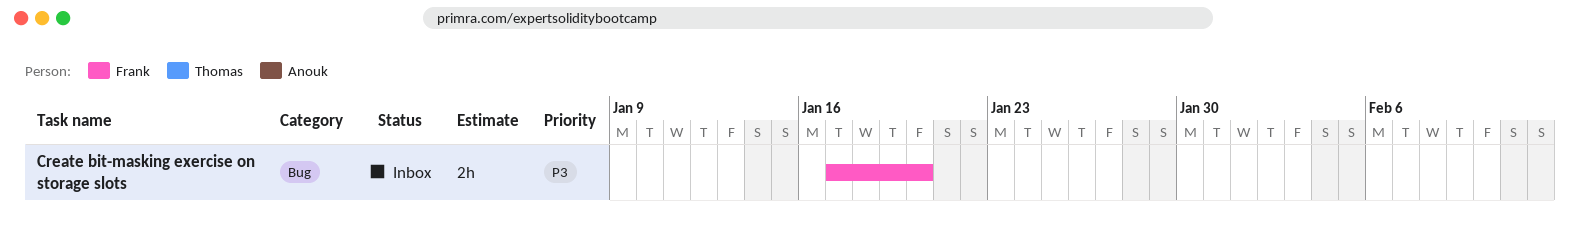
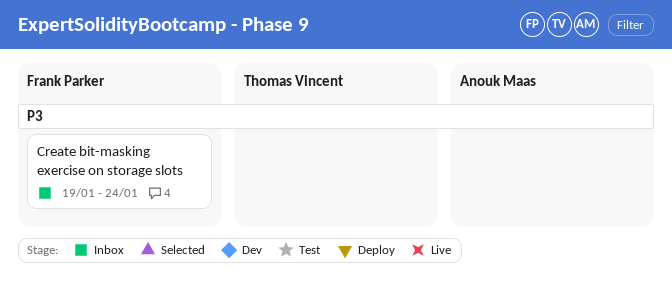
Create bit-masking exercise on storage slots, start: Jan 17 -> Jan 19
Create bit-masking exercise on storage slots, due: Jan 20 -> Jan 24

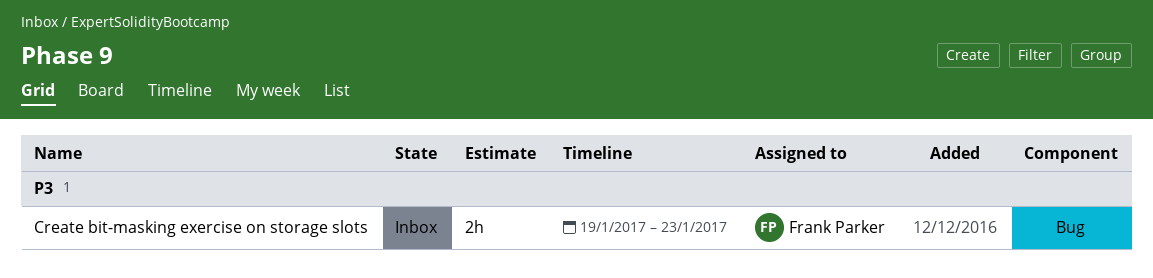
Create bit-masking exercise on storage slots, due: Jan 24 -> Jan 23

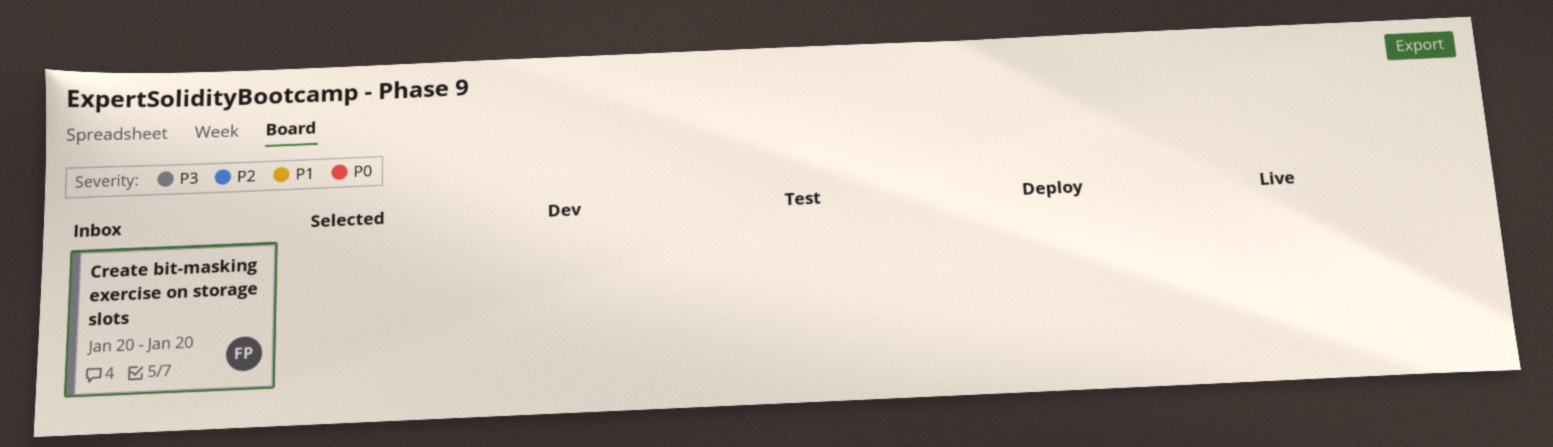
Create bit-masking exercise on storage slots, start: Jan 19 -> Jan 20
Create bit-masking exercise on storage slots, due: Jan 23 -> Jan 20

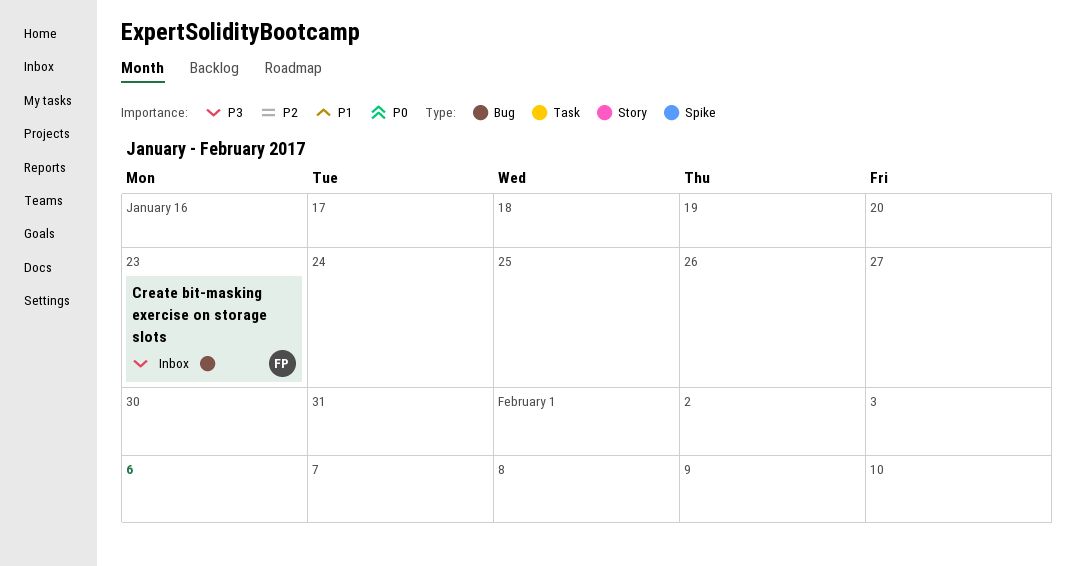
Create bit-masking exercise on storage slots, due: Jan 20 -> Jan 23

